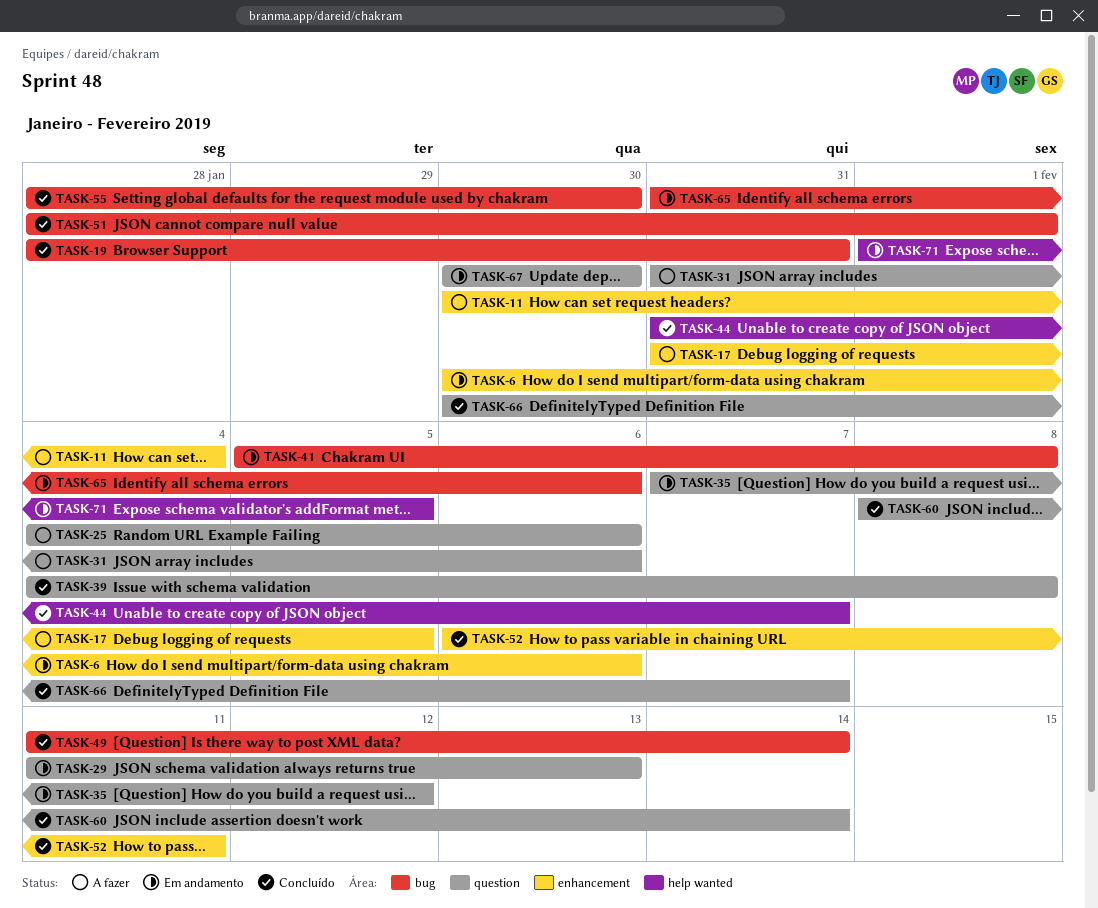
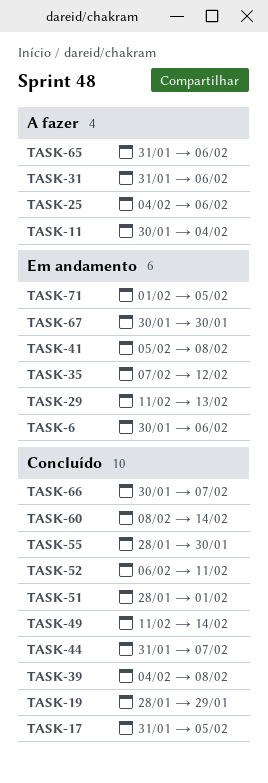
TASK-17, status: A fazer -> Concluído
TASK-19, due: Jan 31 -> Jan 29
TASK-65, status: Em andamento -> A fazer

